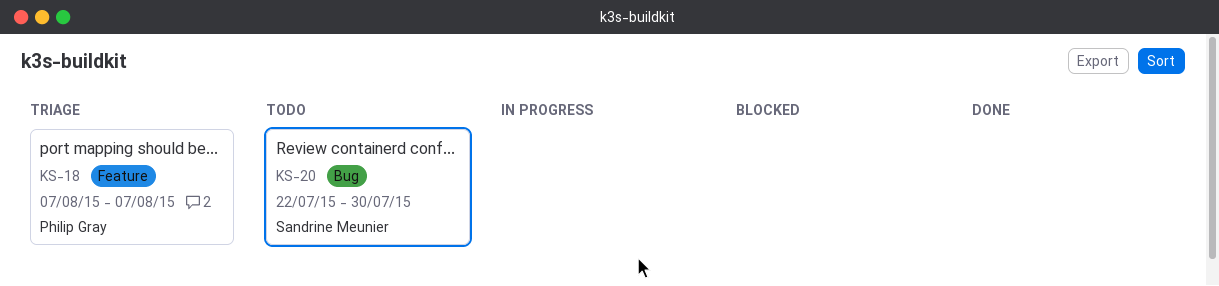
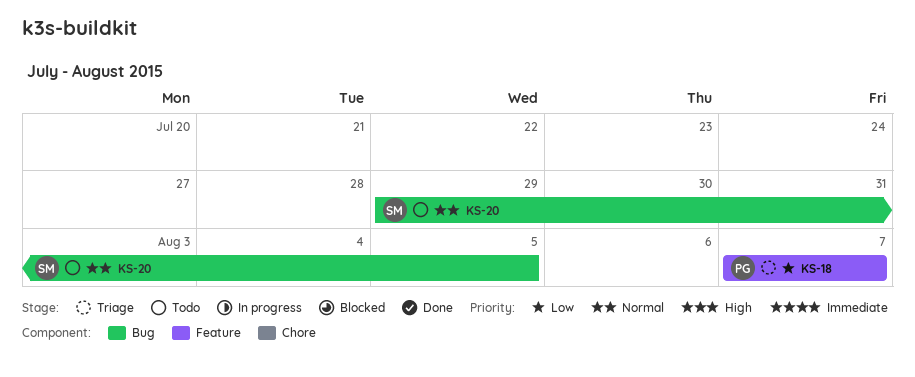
KS-20, start: Jul 22 -> Jul 29
KS-20, due: Jul 30 -> Aug 5

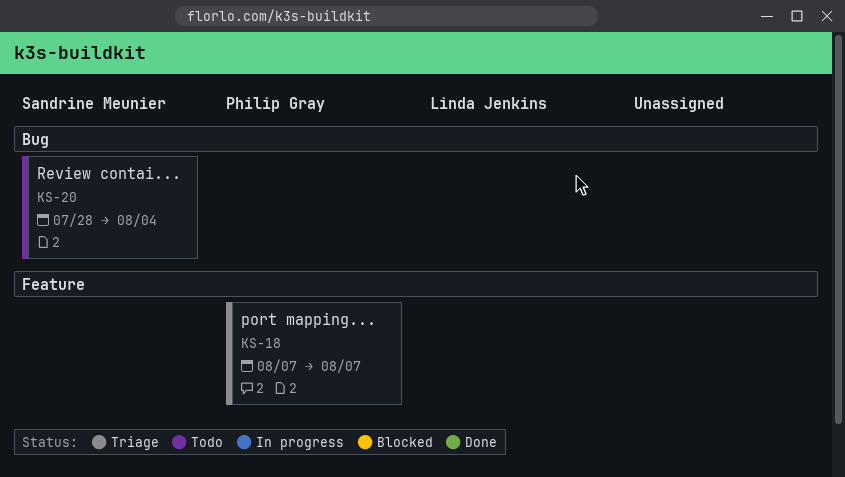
KS-20, start: Jul 29 -> Jul 28
KS-20, due: Aug 5 -> Aug 4

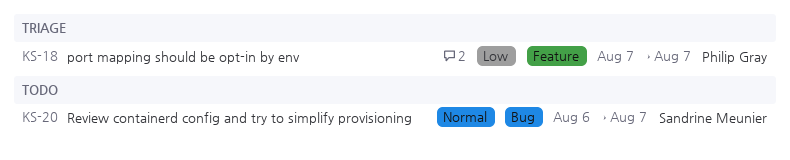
KS-20, start: Jul 28 -> Aug 6
KS-20, due: Aug 4 -> Aug 7

